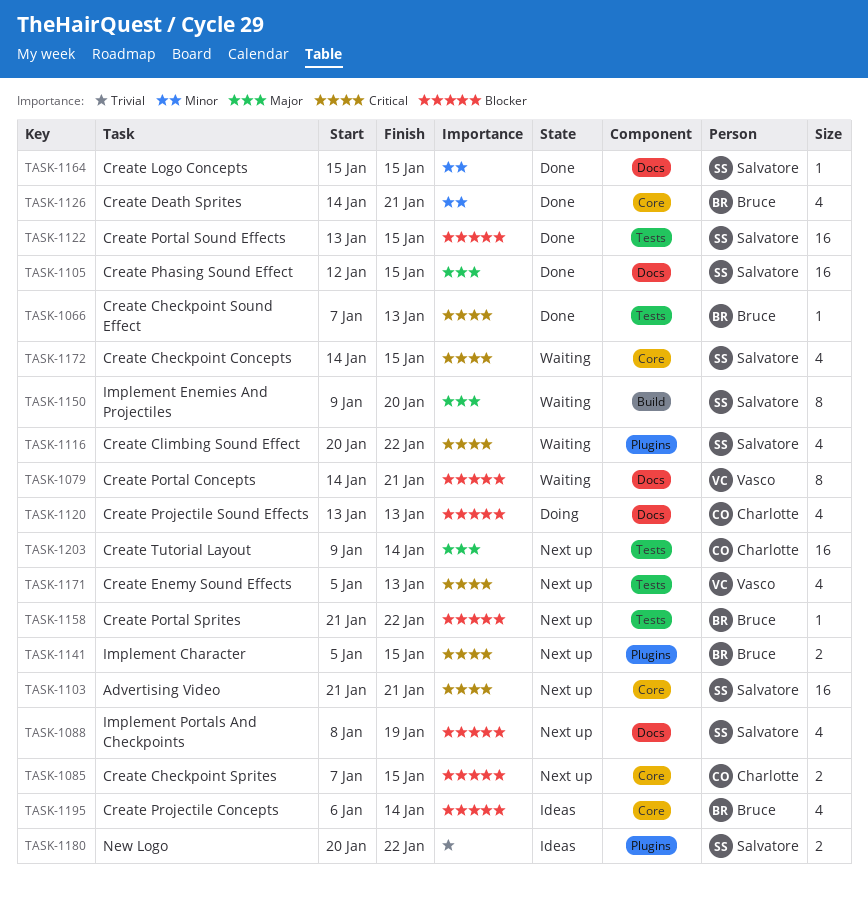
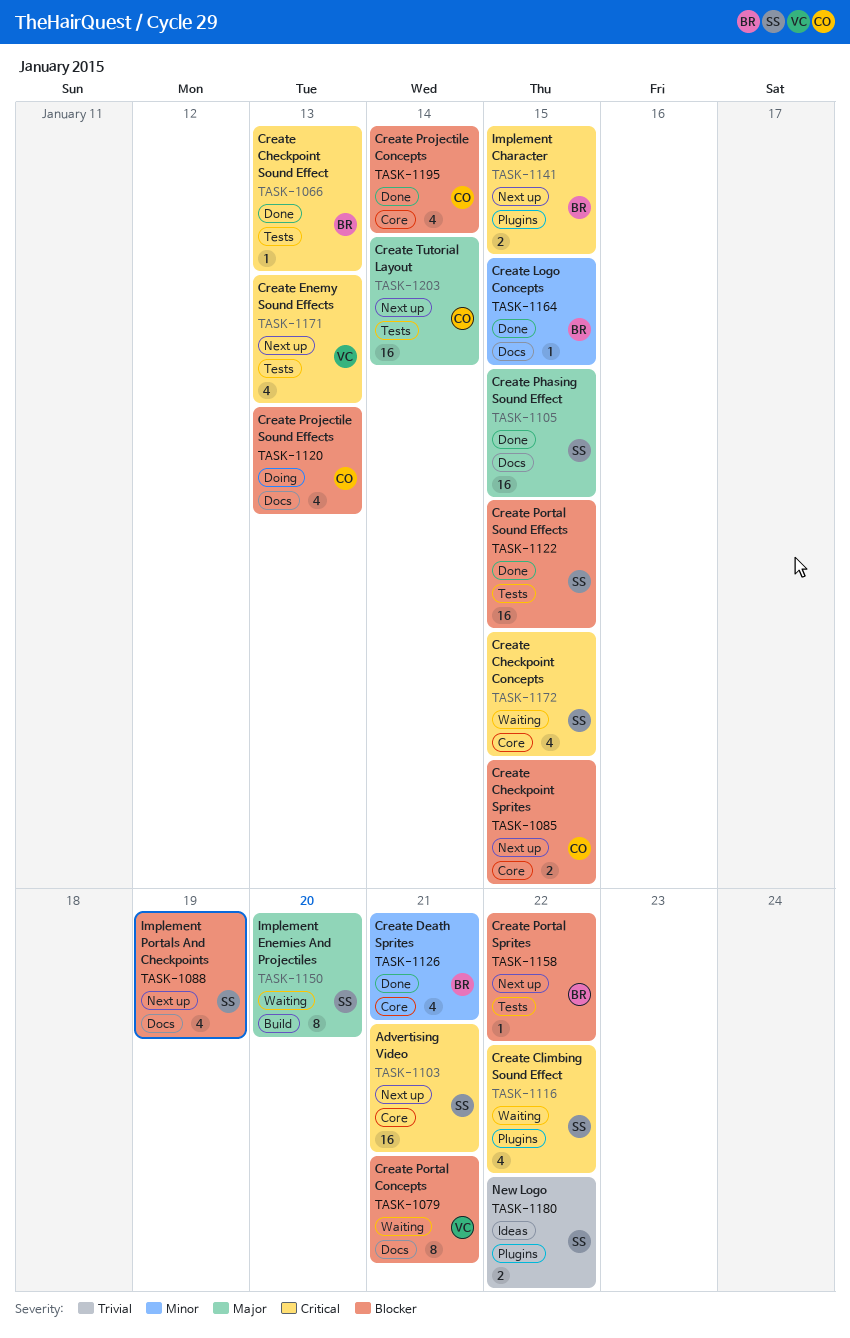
TASK-1164, owner: Salvatore -> Bruce
TASK-1195, status: Ideas -> Done
TASK-1195, owner: Bruce -> Charlotte

